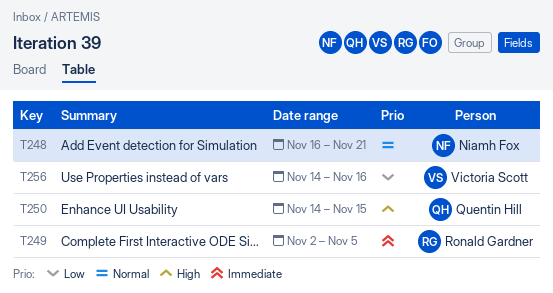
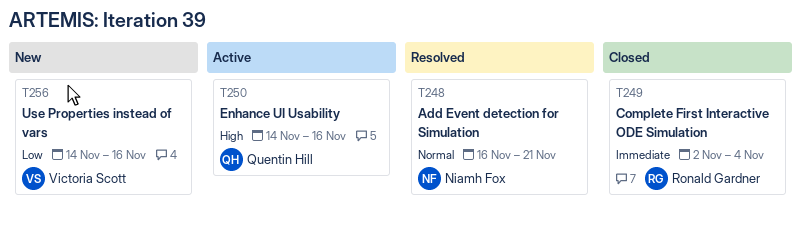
T249, due: Nov 5 -> Nov 4
T250, due: Nov 15 -> Nov 16

